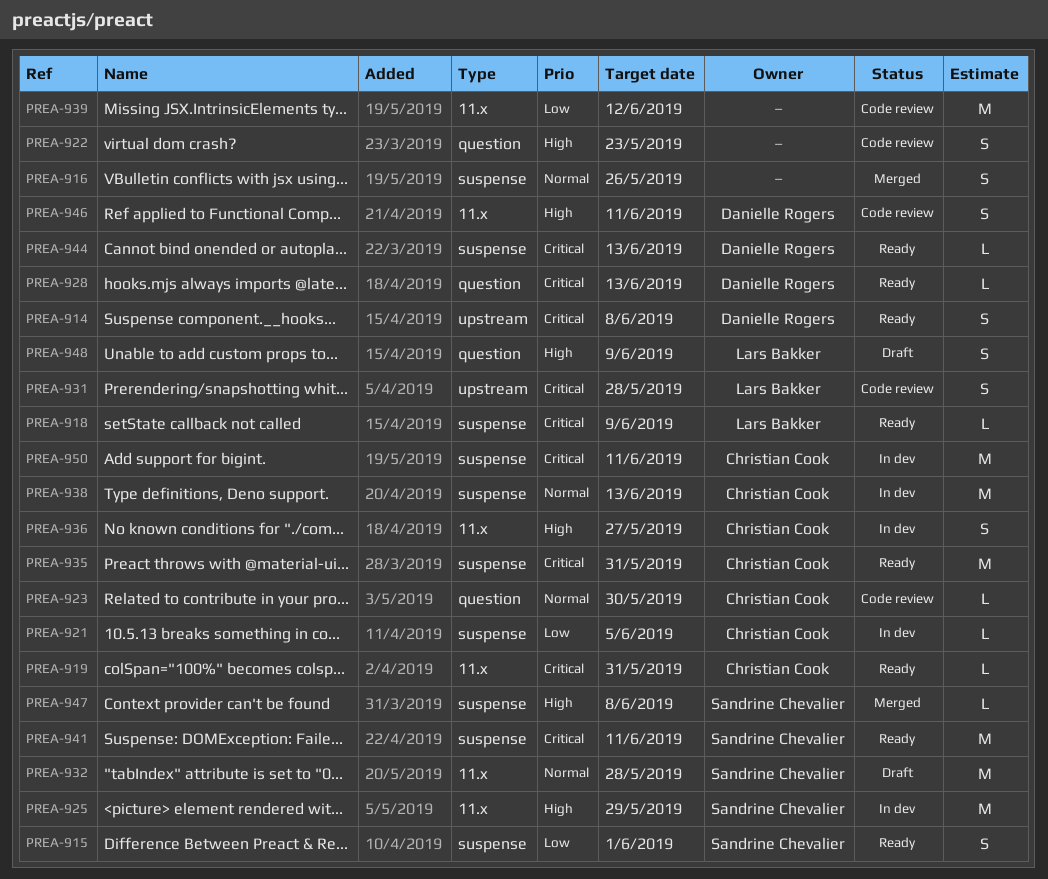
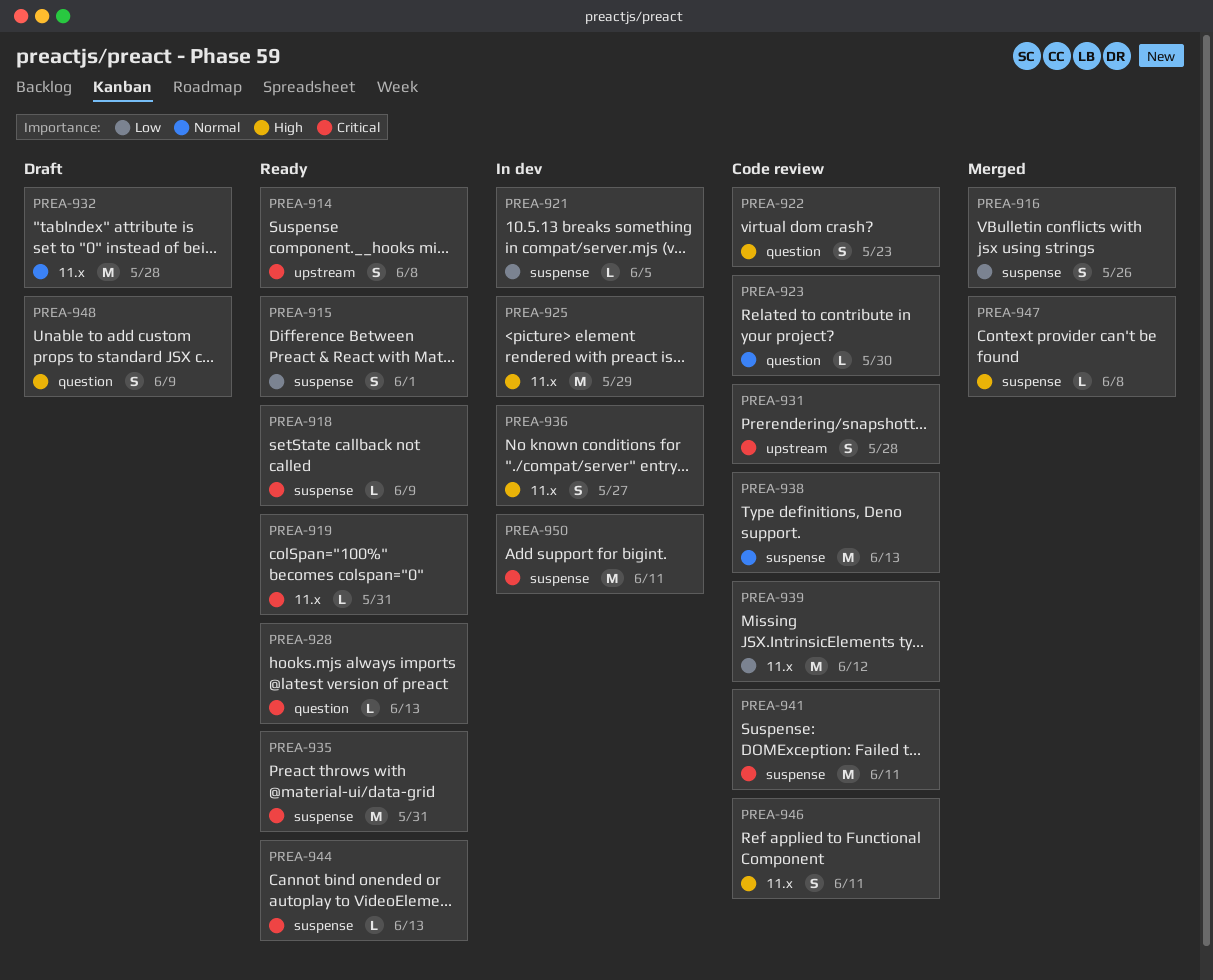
PREA-916, priority: Normal -> Low
PREA-938, status: In dev -> Code review
PREA-941, status: Ready -> Code review

